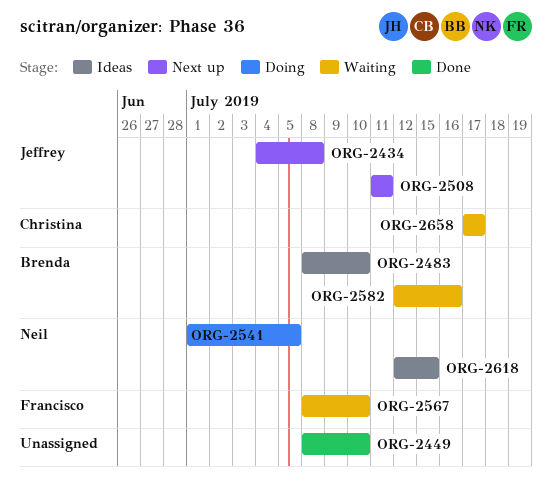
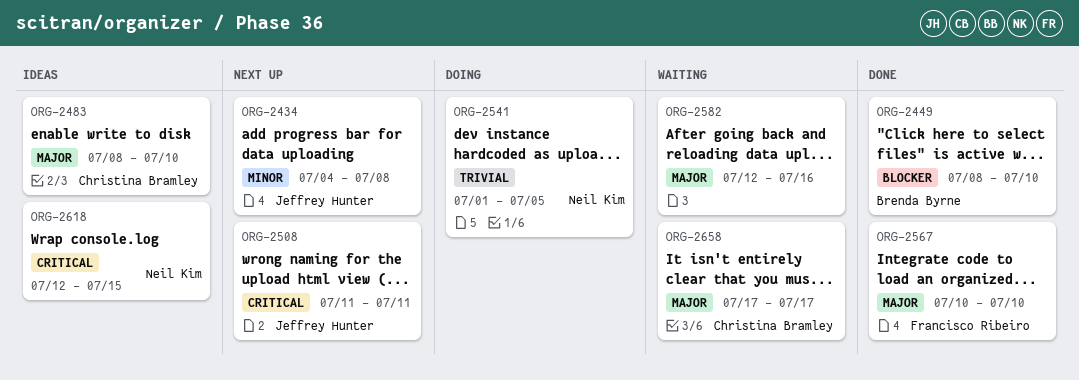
ORG-2449, owner: none -> Brenda Byrne
ORG-2483, owner: Brenda Byrne -> Christina Bramley
ORG-2567, status: Waiting -> Done
ORG-2567, start: Jul 8 -> Jul 10
ORG-2582, owner: Brenda Byrne -> none

